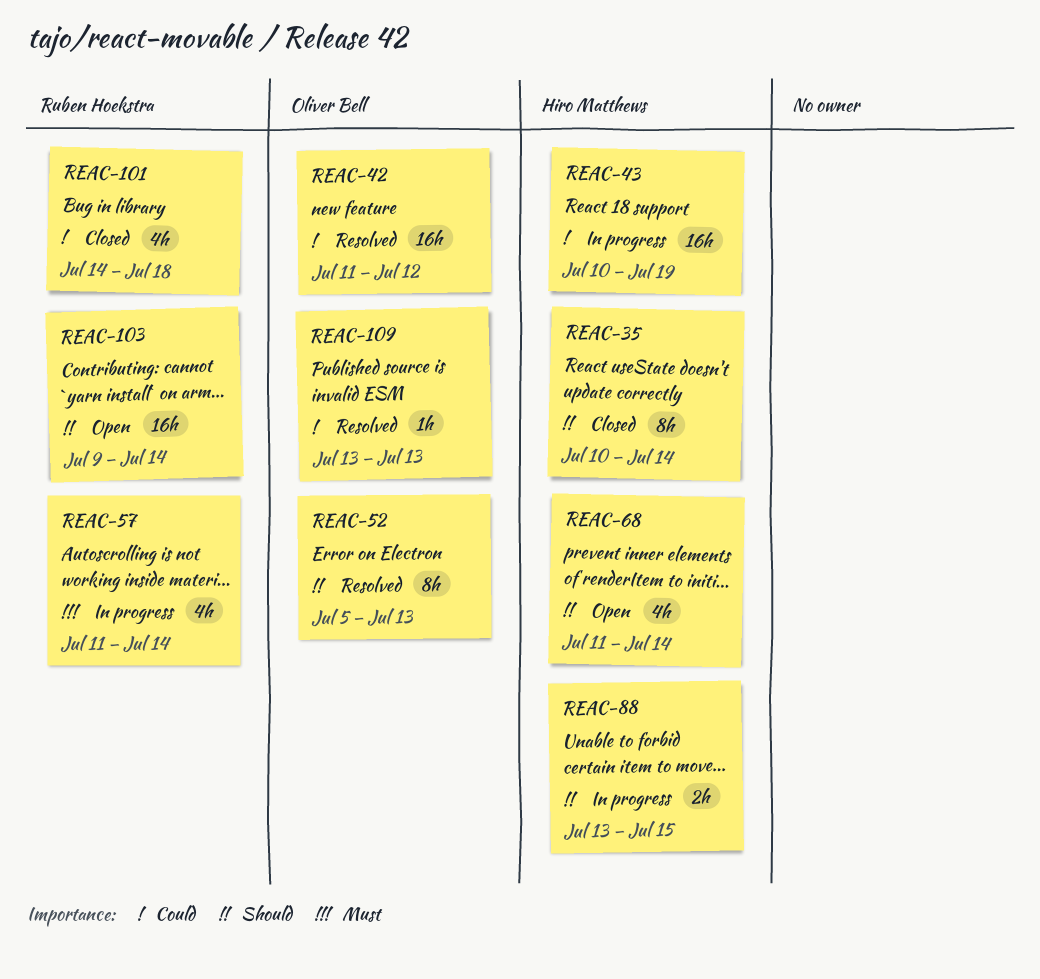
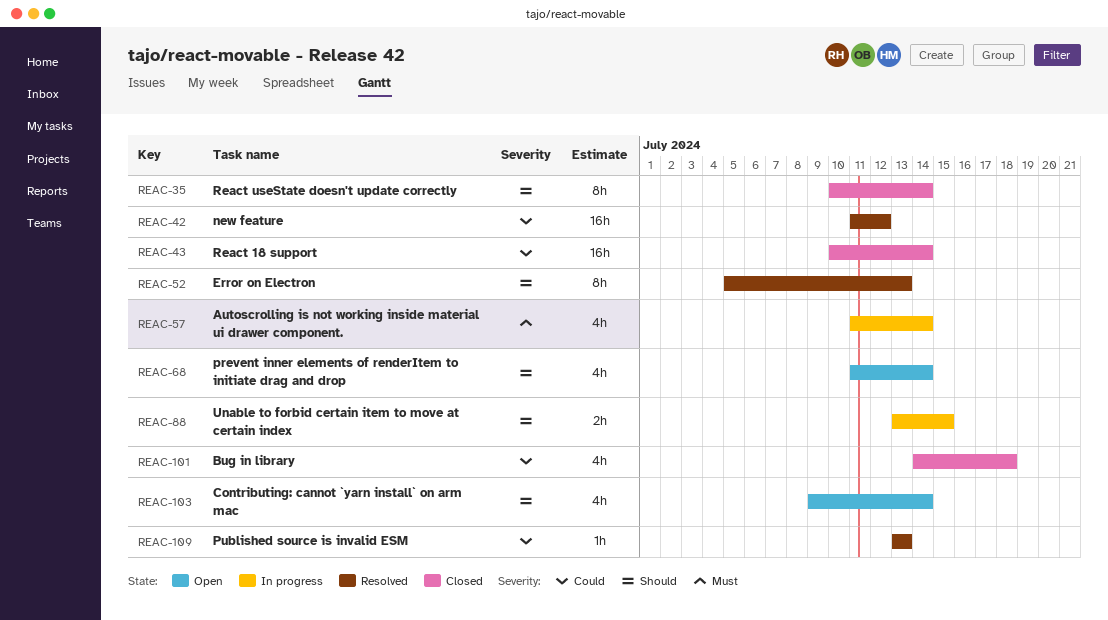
REAC-43, status: In progress -> Closed
REAC-43, due: Jul 19 -> Jul 14
REAC-103, estimate: 16h -> 4h

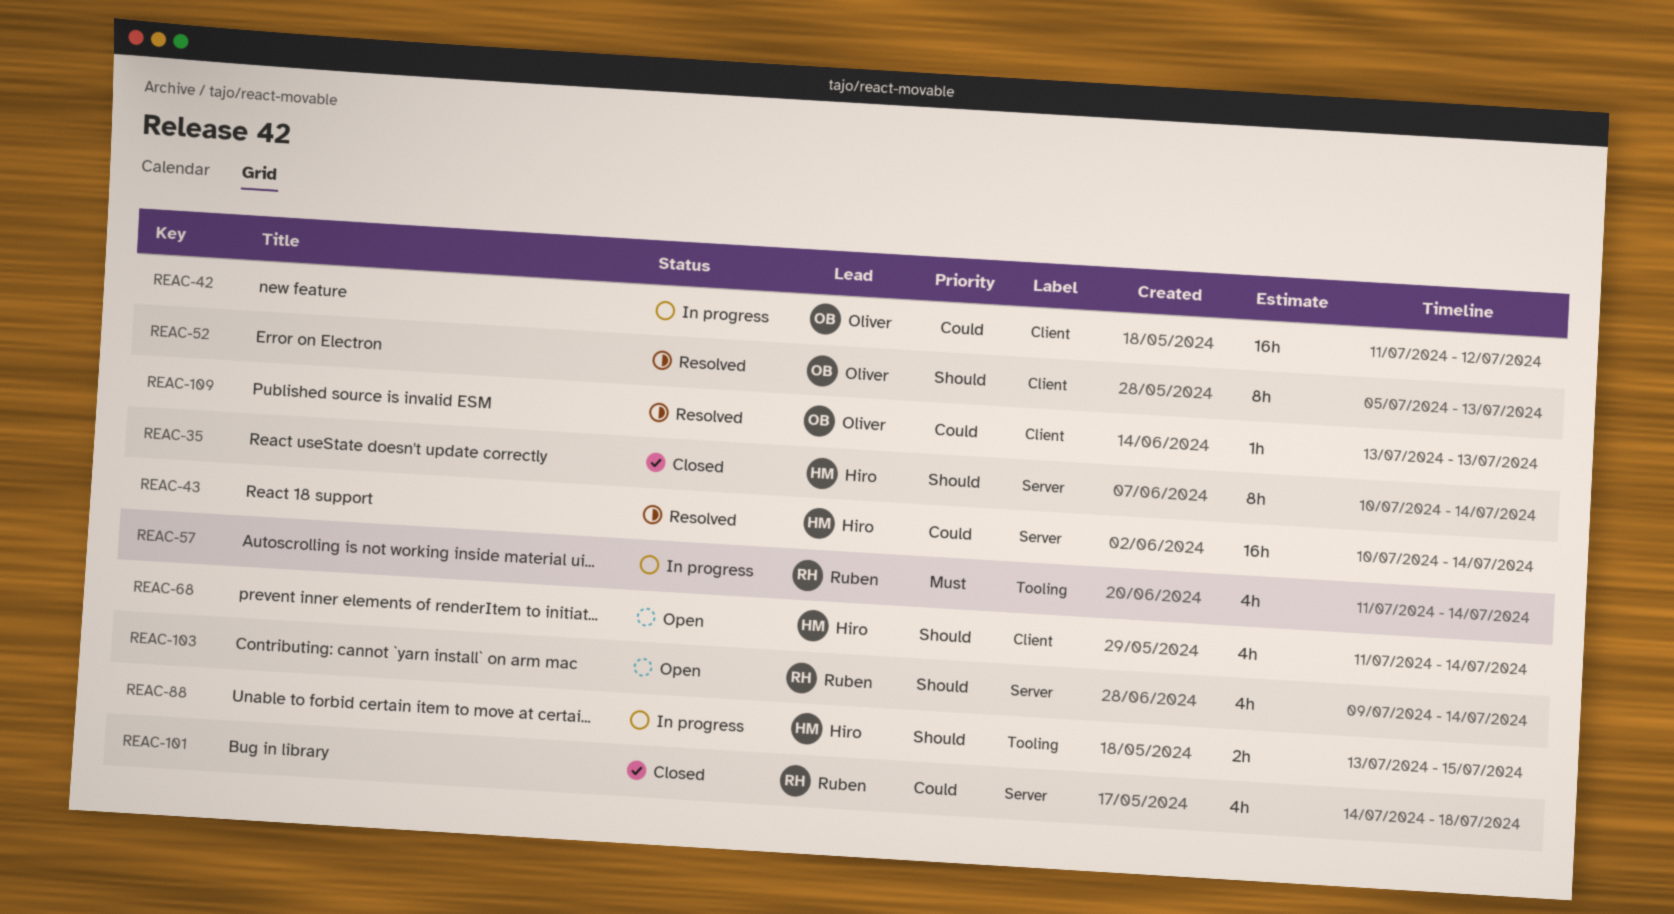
REAC-42, status: Resolved -> In progress
REAC-43, status: Closed -> Resolved

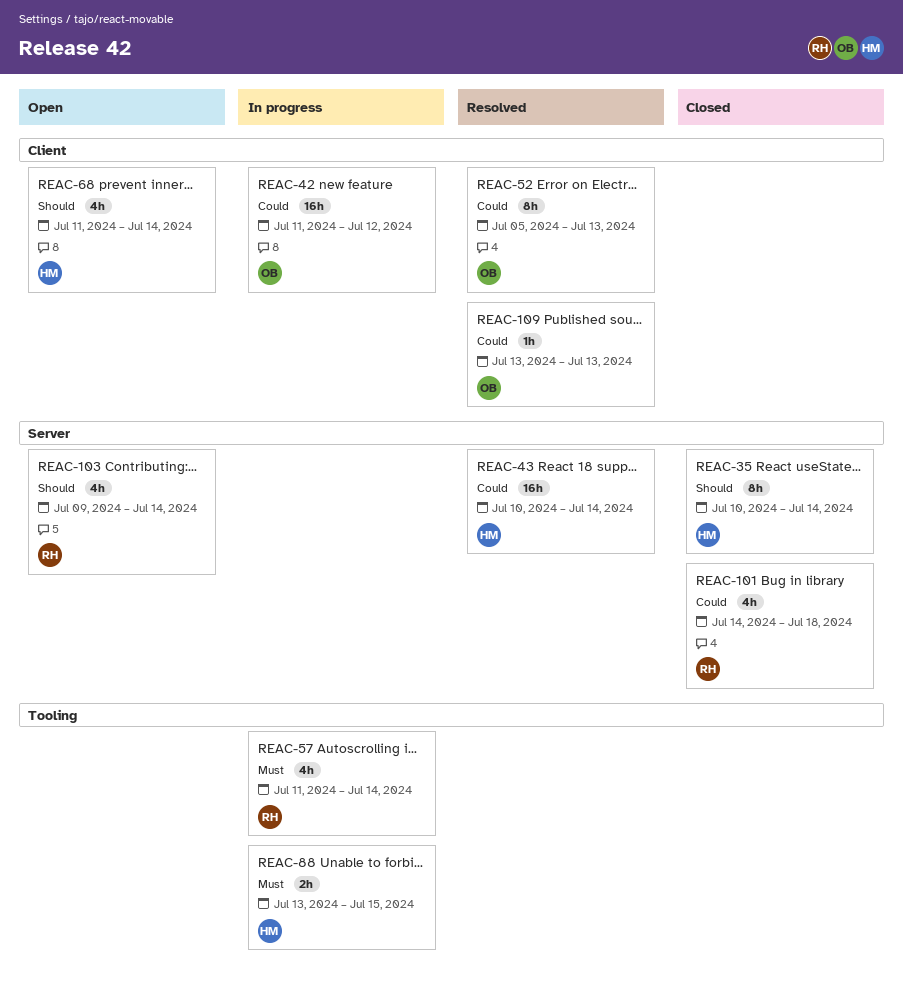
REAC-52, priority: Should -> Could
REAC-88, priority: Should -> Must

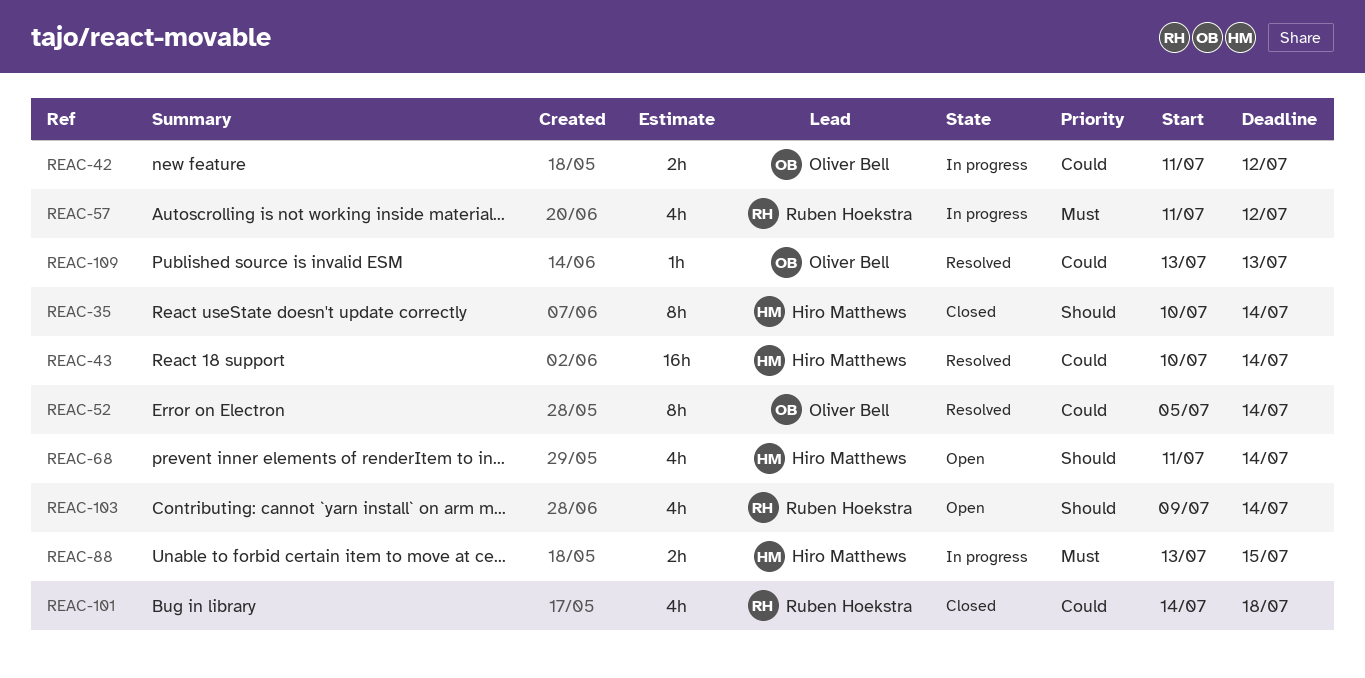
REAC-42, estimate: 16h -> 2h
REAC-52, due: Jul 13 -> Jul 14
REAC-57, due: Jul 14 -> Jul 12

